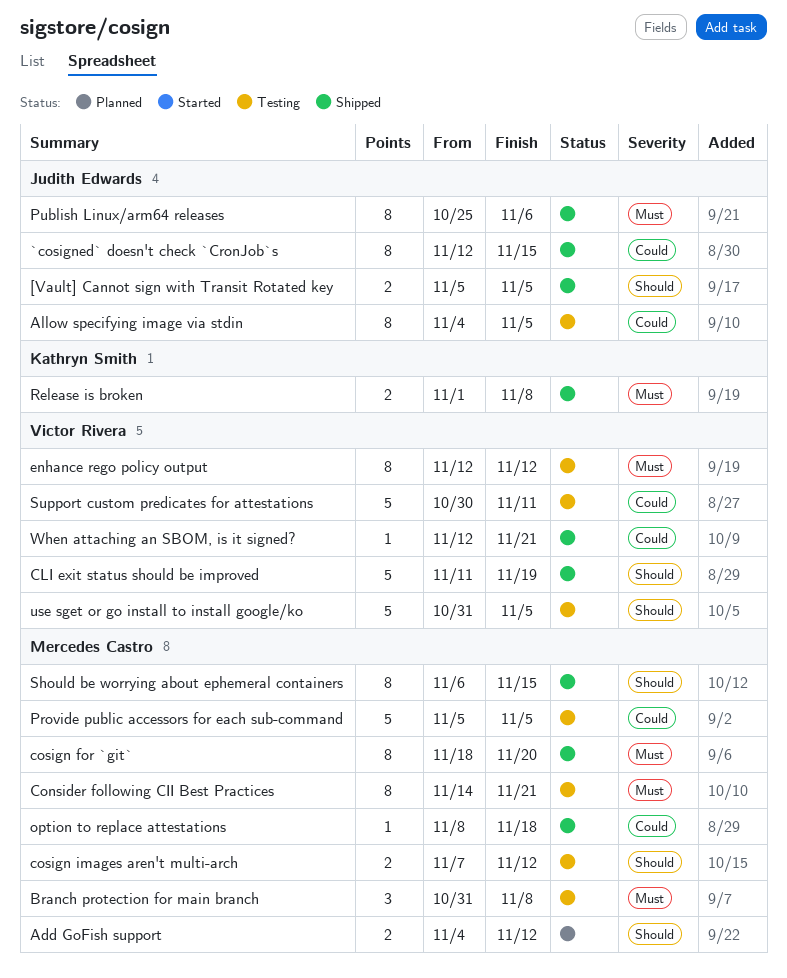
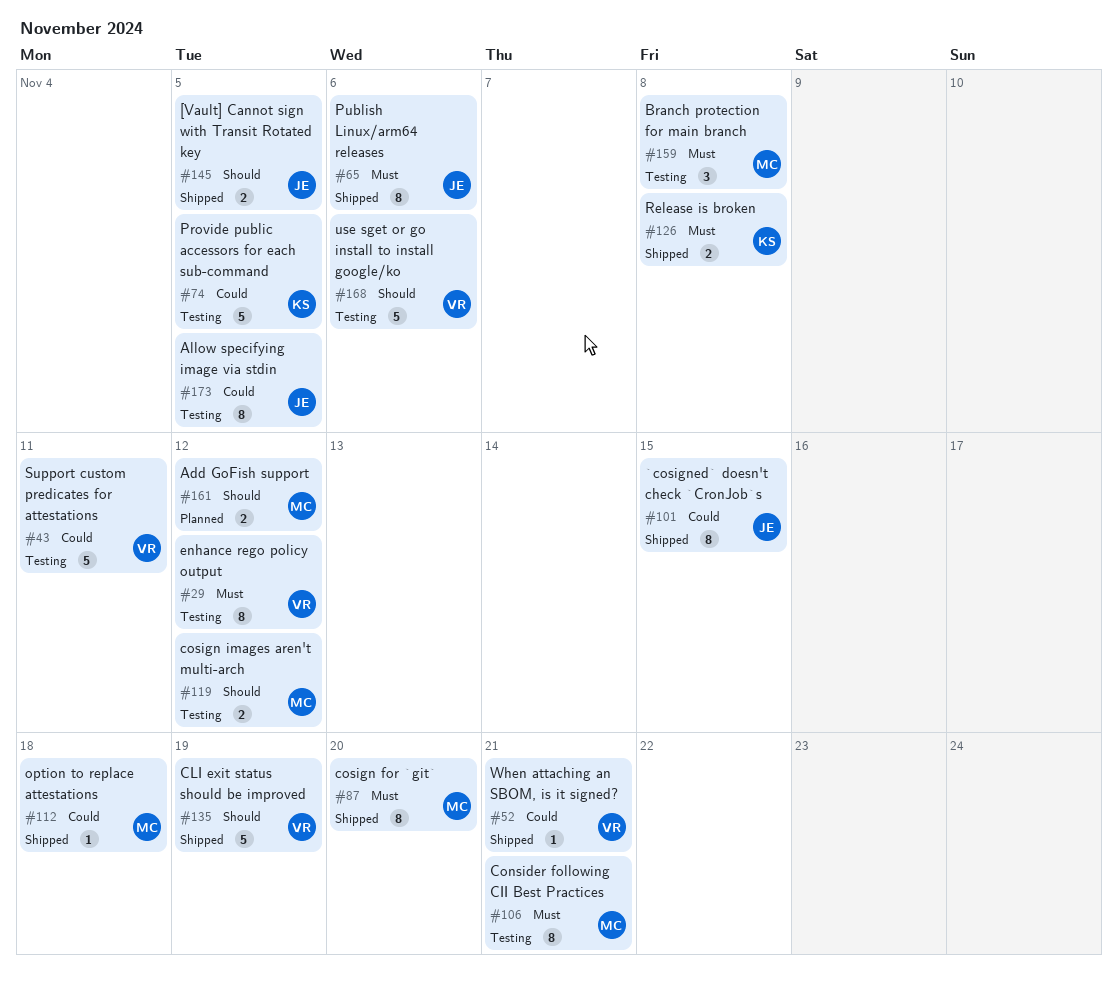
Provide public accessors for each sub-command, owner: Mercedes Castro -> Kathryn Smith
Should be worrying about ephemeral containers: present -> none
use sget or go install to install google/ko, due: Nov 5 -> Nov 6

